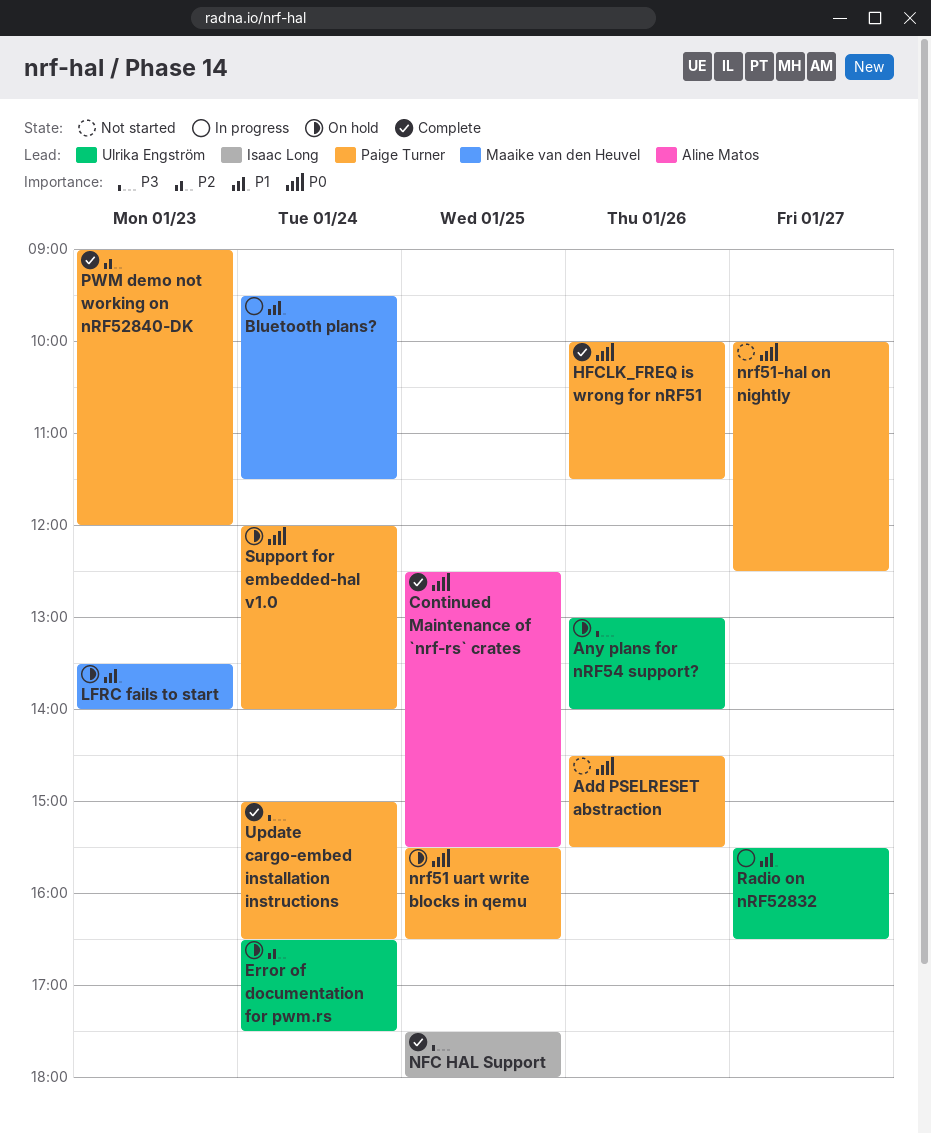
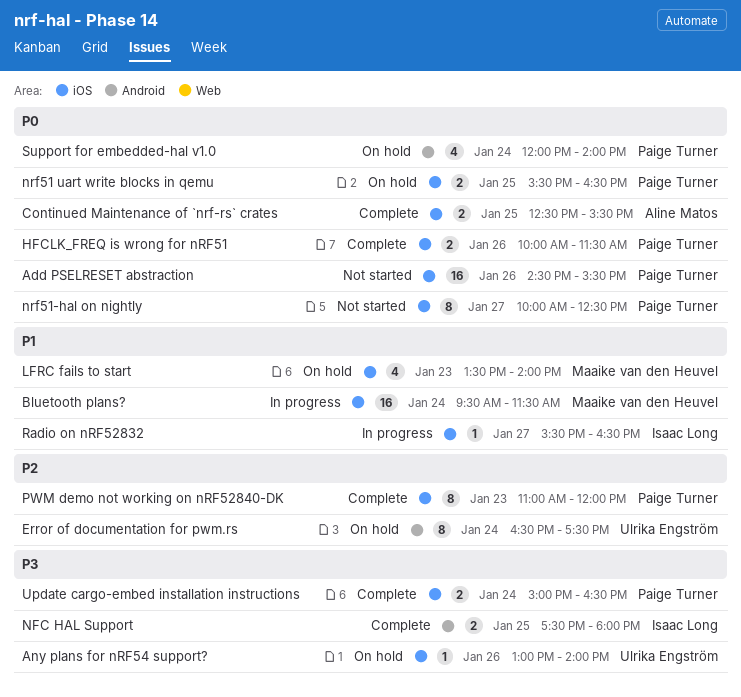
PWM demo not working on nRF52840-DK, begins: 09:00 -> 11:00
Radio on nRF52832, owner: Ulrika Engström -> Isaac Long

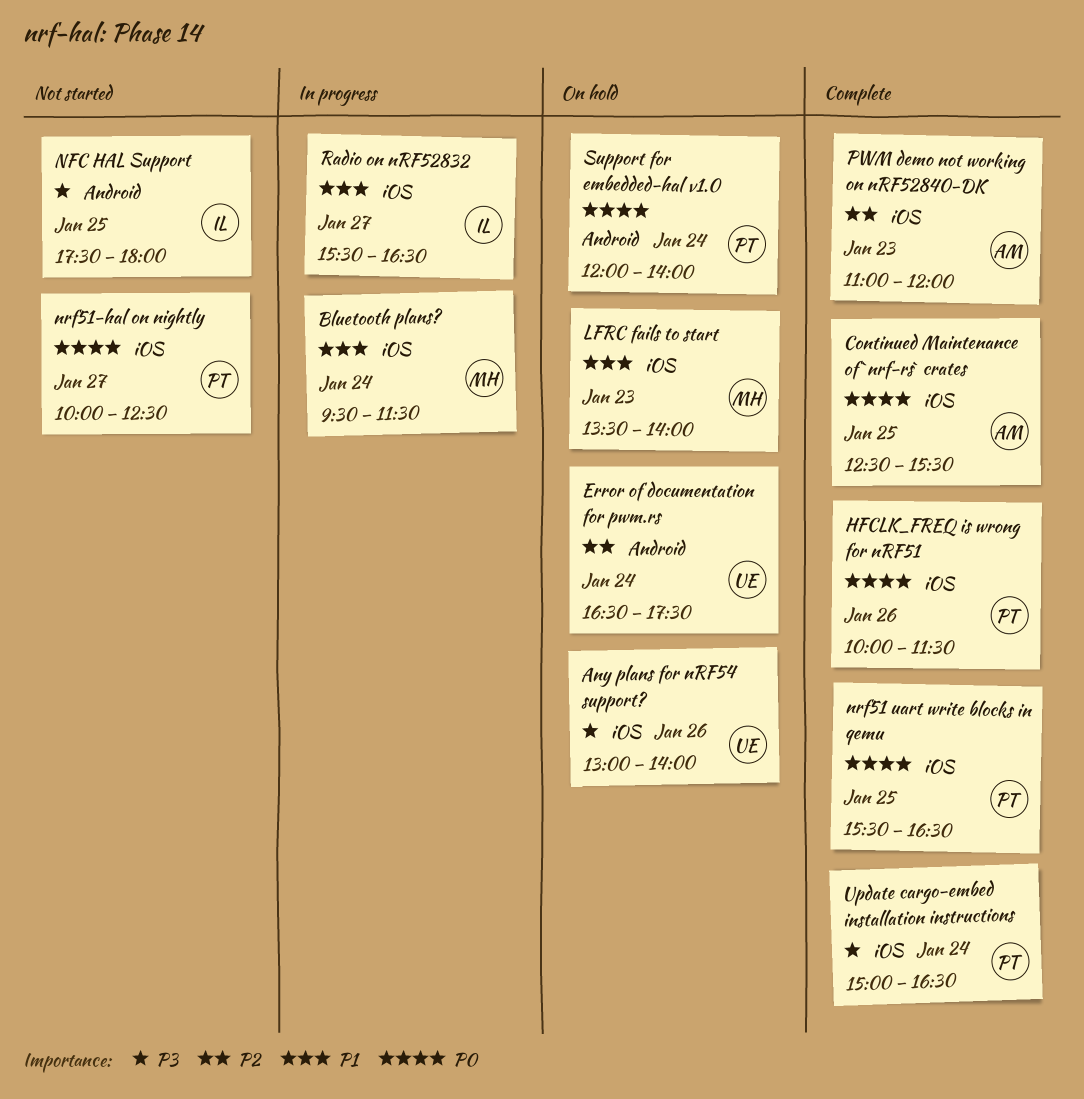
Add PSELRESET abstraction: present -> none
NFC HAL Support, status: Complete -> Not started
nrf51 uart write blocks in qemu, status: On hold -> Complete
PWM demo not working on nRF52840-DK, owner: Paige Turner -> Aline Matos

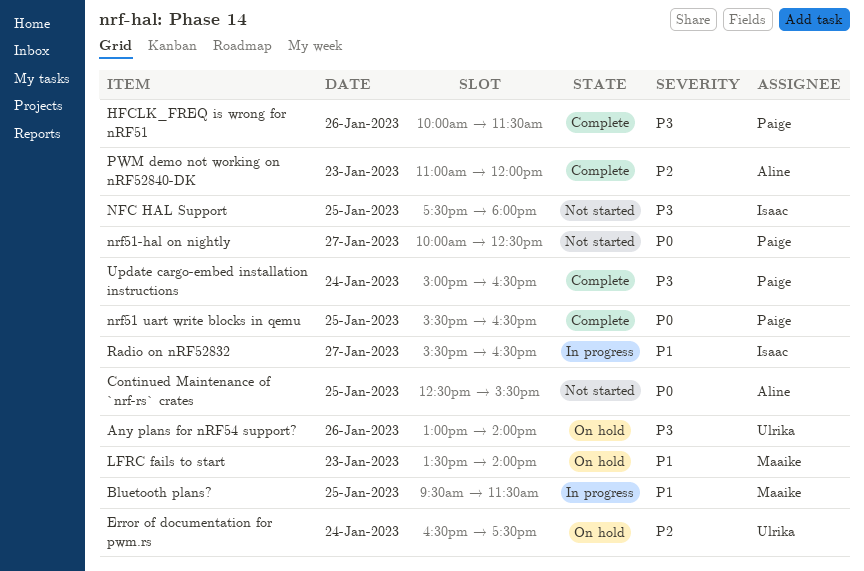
Bluetooth plans?, day: Jan 24 -> Jan 25
Continued Maintenance of `nrf-rs` crates, status: Complete -> Not started
HFCLK_FREQ is wrong for nRF51, priority: P0 -> P3
Support for embedded-hal v1.0: present -> none

